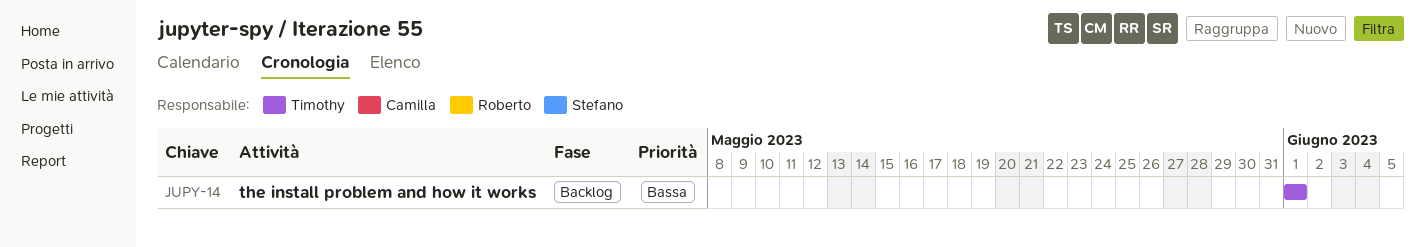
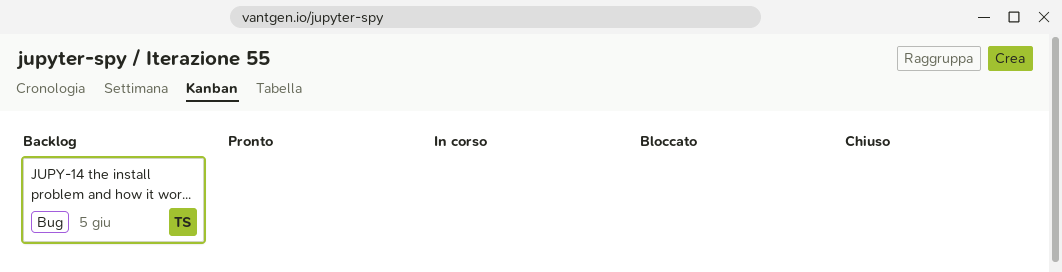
JUPY-14, due: Jun 1 -> Jun 5

